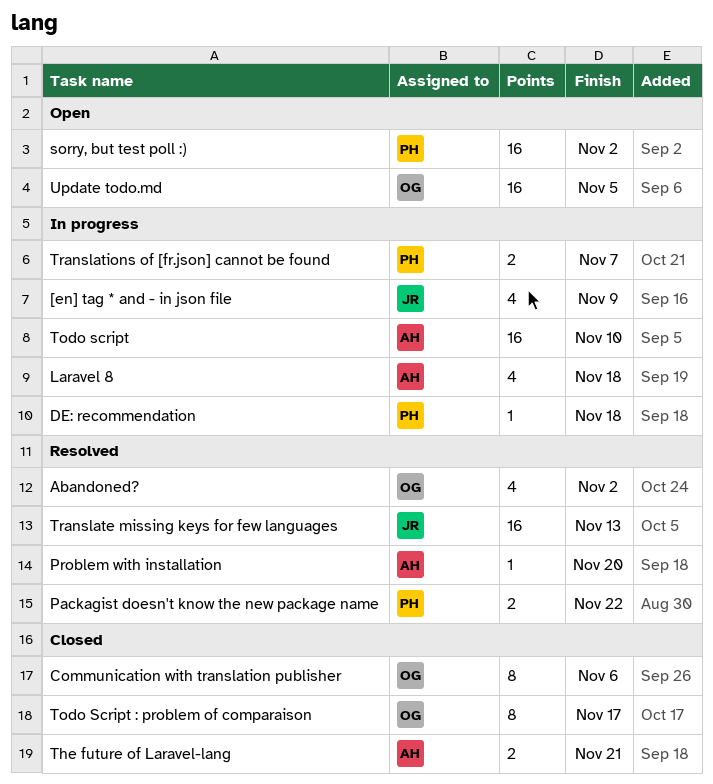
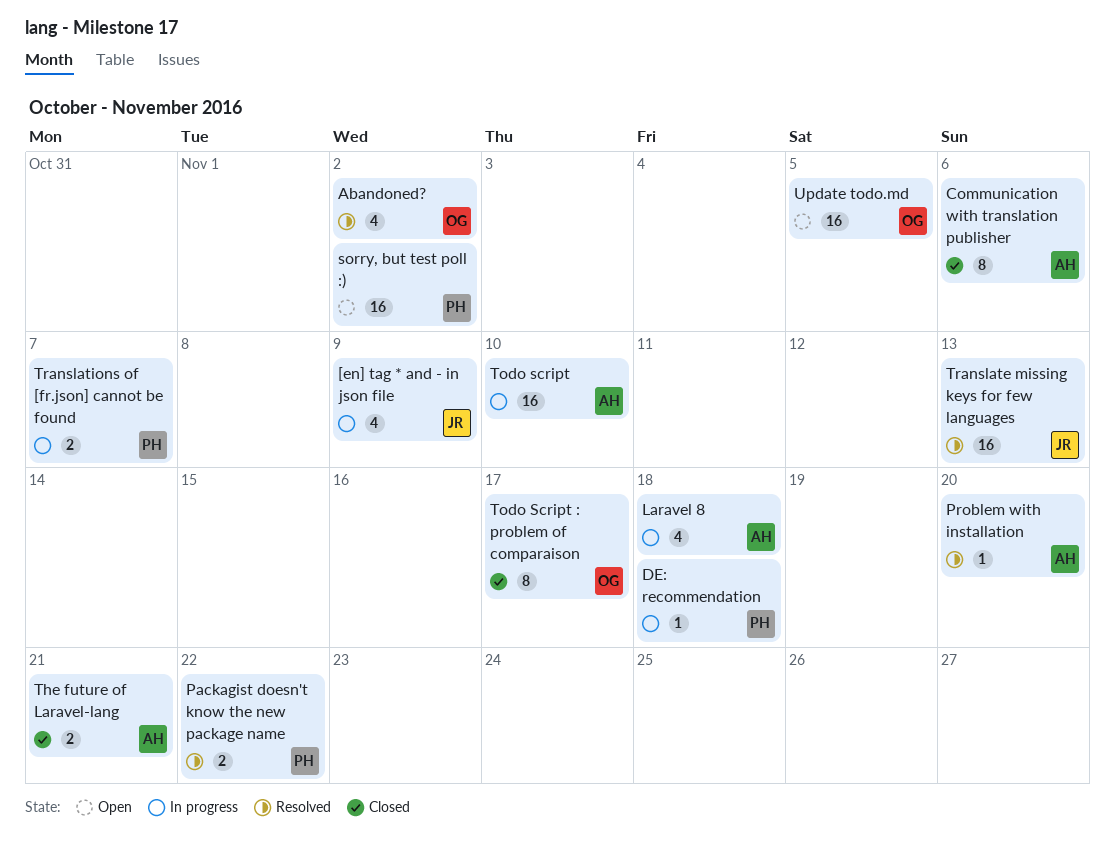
Communication with translation publisher, owner: OG -> AH

